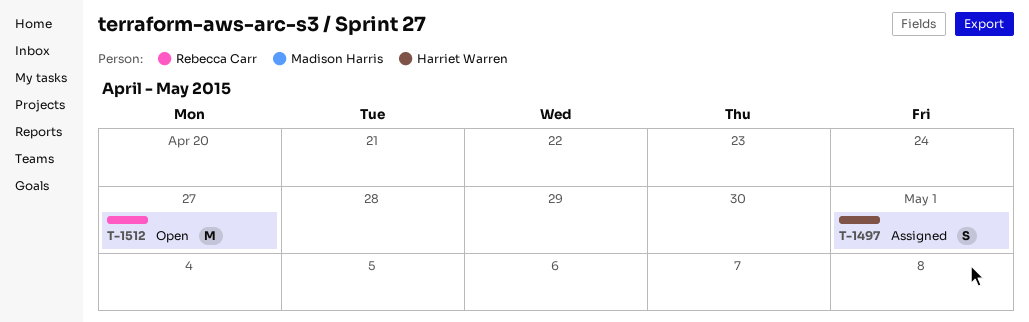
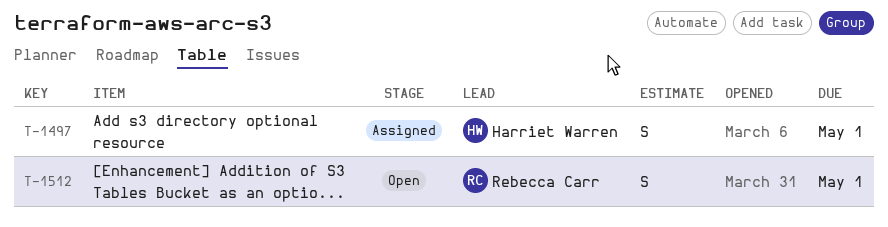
T-1512, estimate: M -> S
T-1512, due: Apr 27 -> May 1

